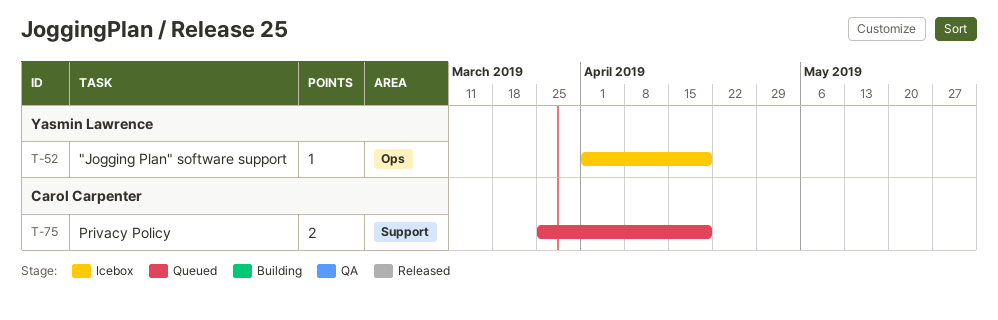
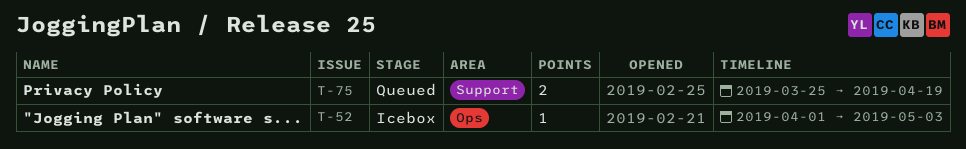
T-52, due: Apr 19 -> May 3

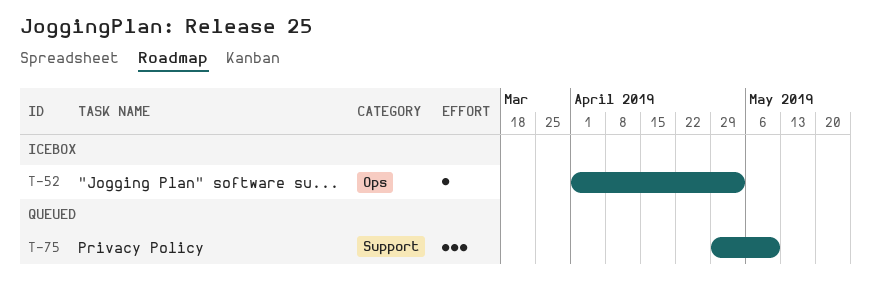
T-75, estimate: 2 -> 3
T-75, start: Mar 25 -> Apr 29
T-75, due: Apr 19 -> May 10

